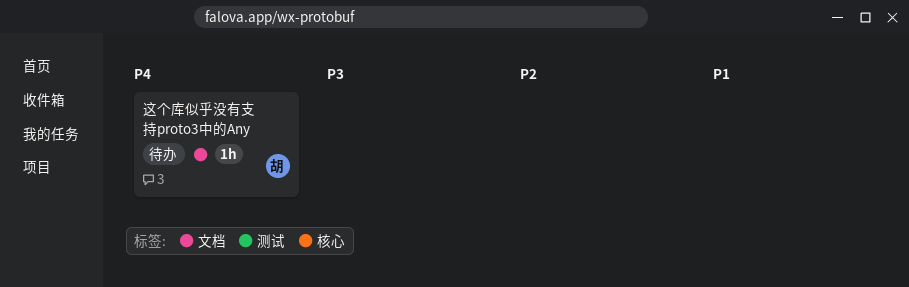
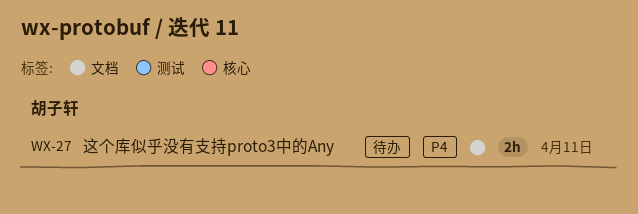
这个库似乎没有支持proto3中的Any, estimate: 1h -> 2h

